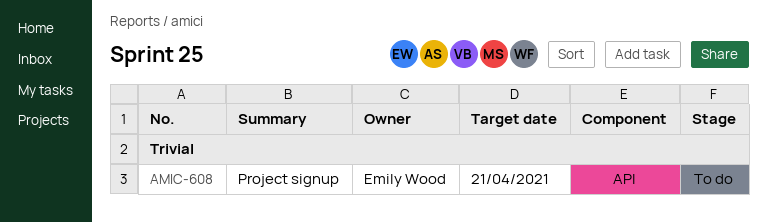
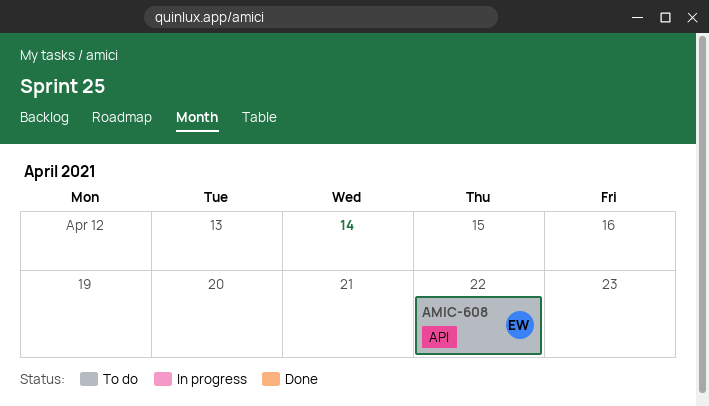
AMIC-608, due: Apr 21 -> Apr 22

